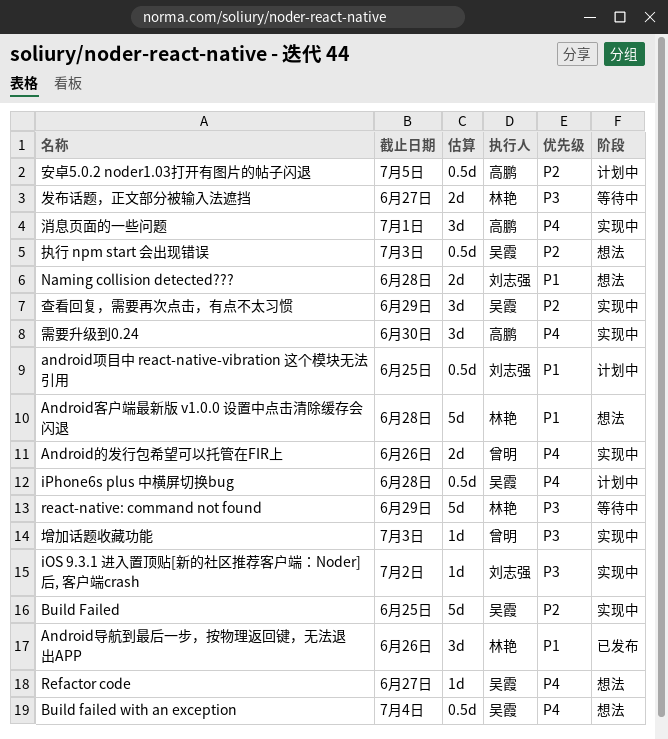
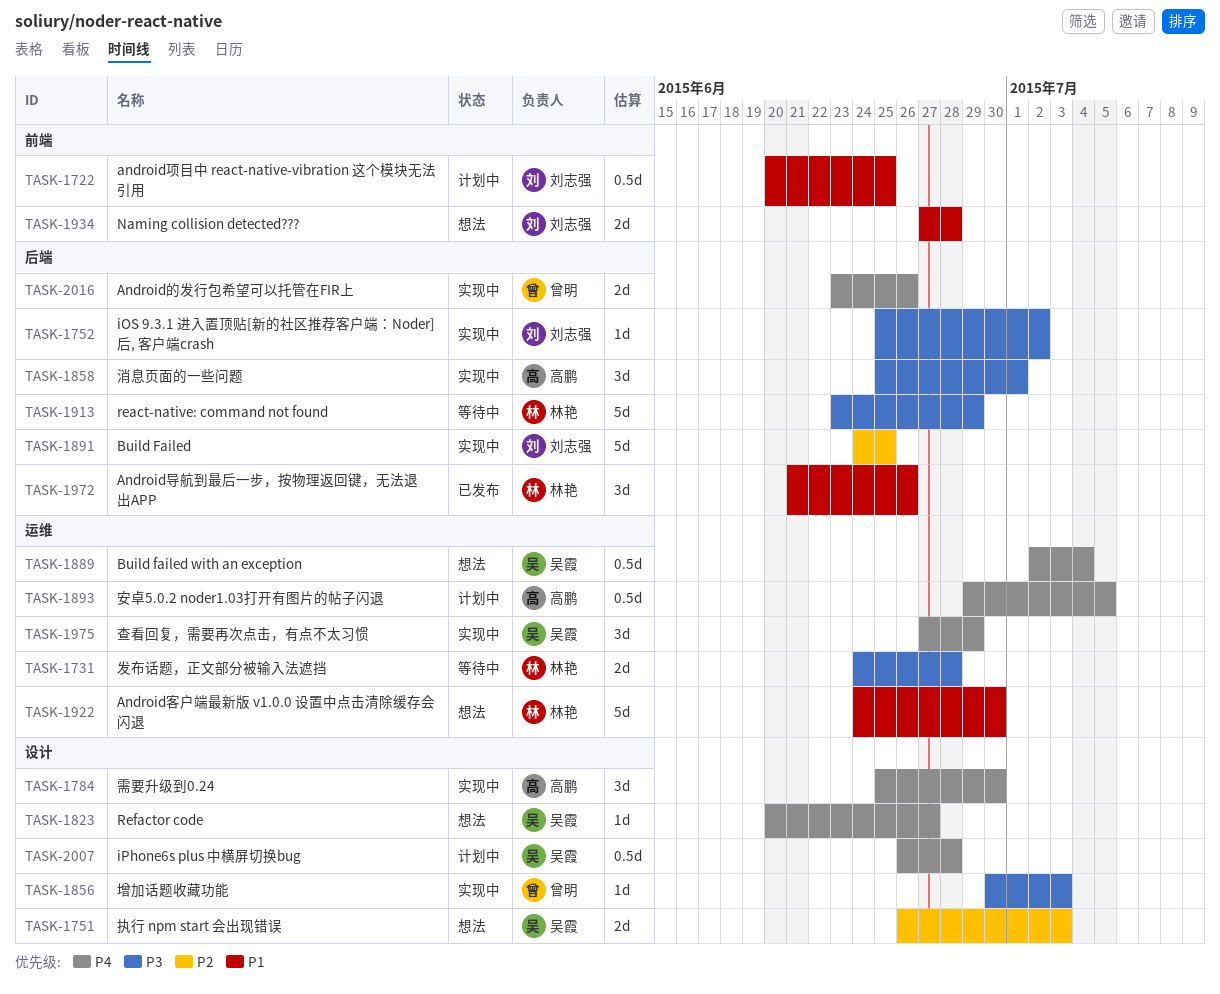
Android客户端最新版 v1.0.0 设置中点击清除缓存会闪退, due: Jun 28 -> Jun 30
Build Failed, owner: 吴霞 -> 刘志强
发布话题，正文部分被输入法遮挡, due: Jun 27 -> Jun 28
安卓5.0.2 noder1.03打开有图片的帖子闪退, priority: P2 -> P4
执行 npm start 会出现错误, estimate: 0.5d -> 2d
查看回复，需要再次点击，有点不太习惯, priority: P2 -> P4
消息页面的一些问题, priority: P4 -> P3

